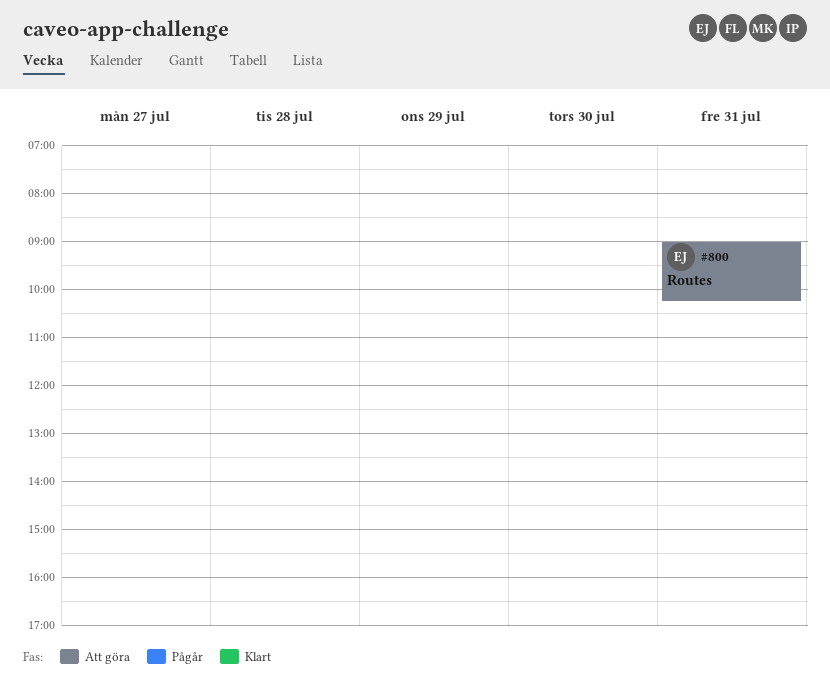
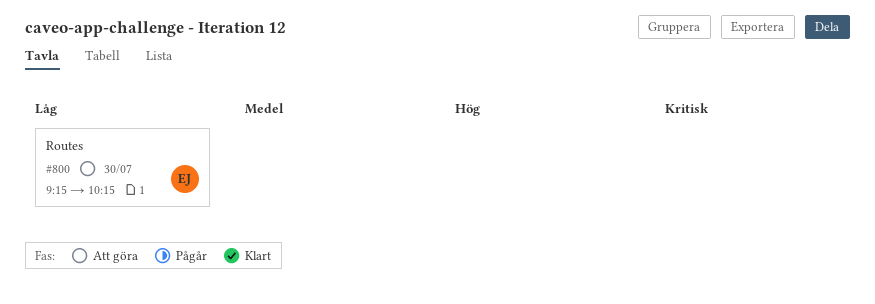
#800, day: Jul 31 -> Jul 30
#800, begins: 09:00 -> 09:15

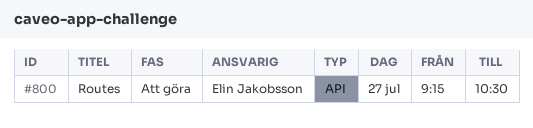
#800, day: Jul 30 -> Jul 27
#800, ends: 10:15 -> 10:30

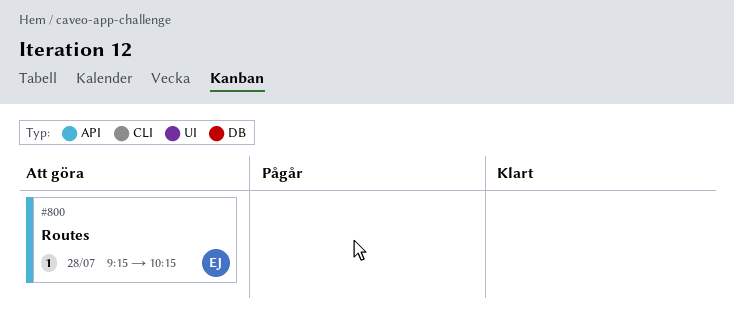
#800, day: Jul 27 -> Jul 28
#800, ends: 10:30 -> 10:15

